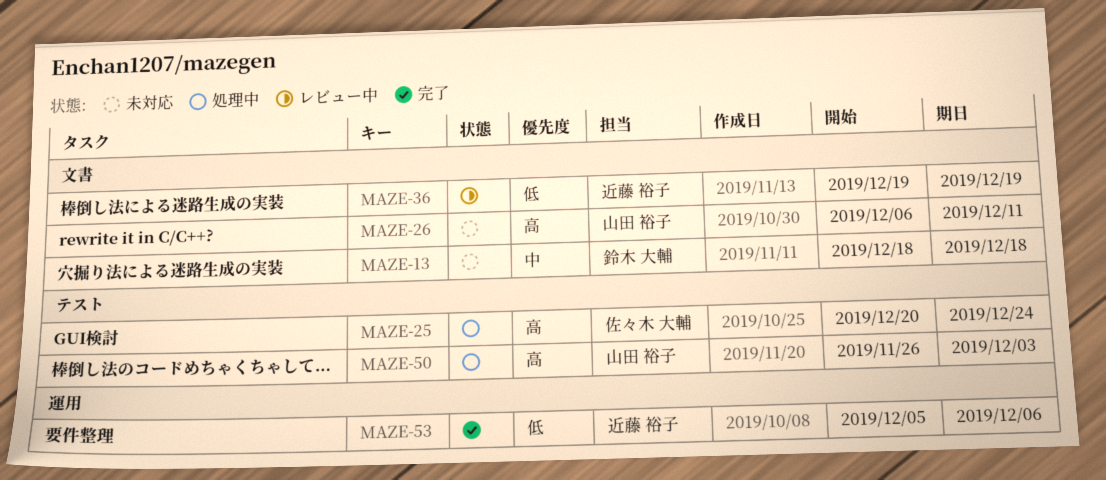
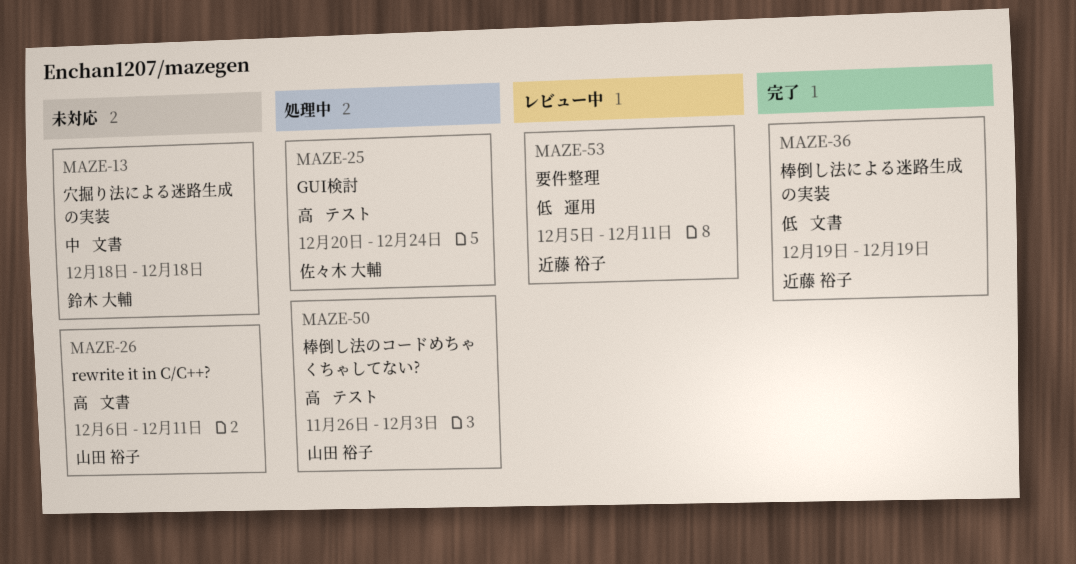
MAZE-36, status: レビュー中 -> 完了
MAZE-53, status: 完了 -> レビュー中
MAZE-53, due: Dec 6 -> Dec 11

